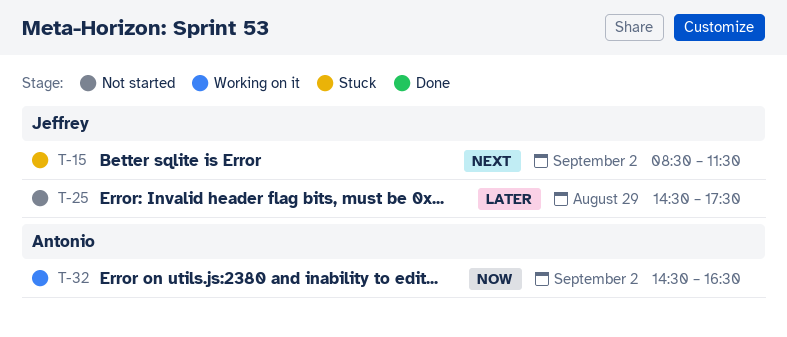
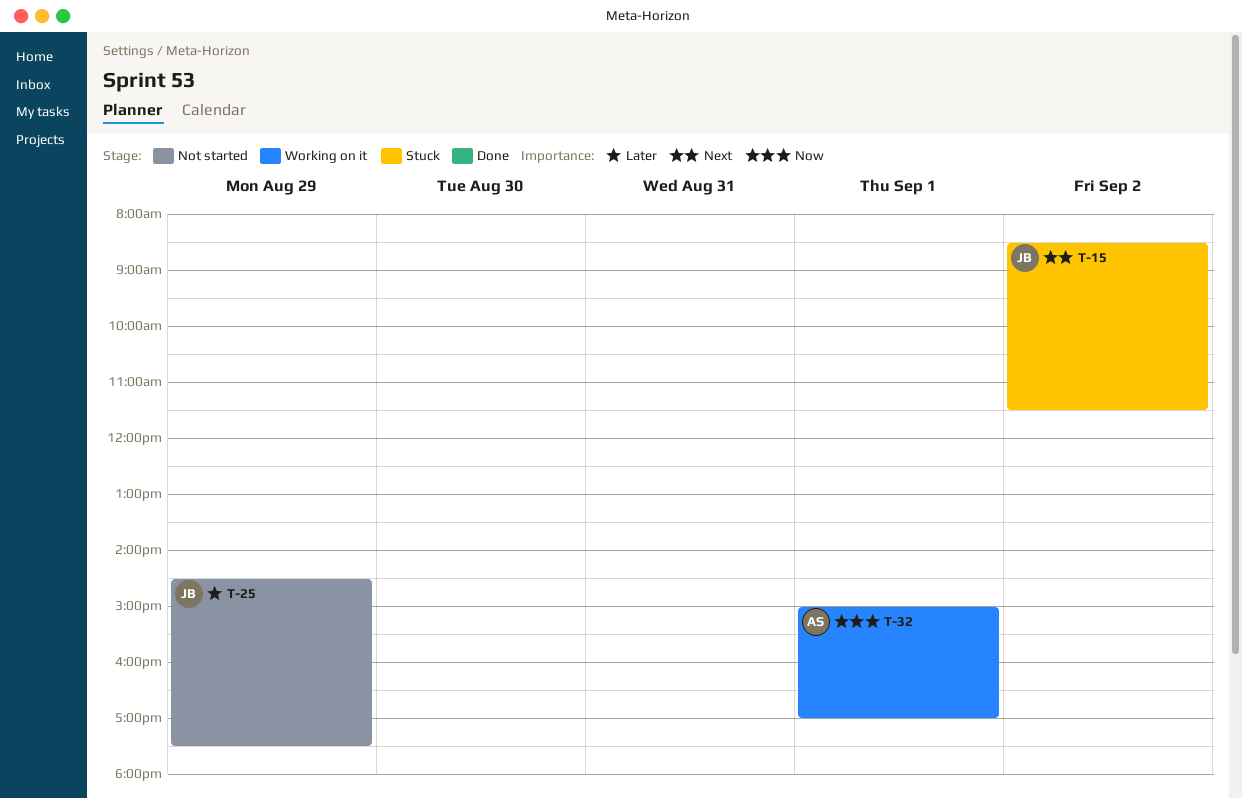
T-32, day: Sep 2 -> Sep 1
T-32, begins: 14:30 -> 15:00
T-32, ends: 16:30 -> 17:00

